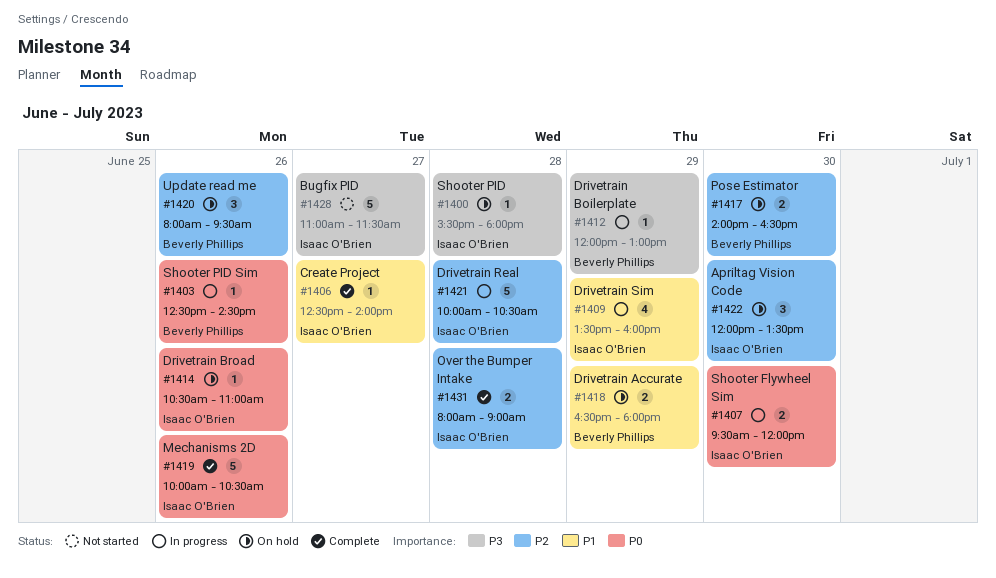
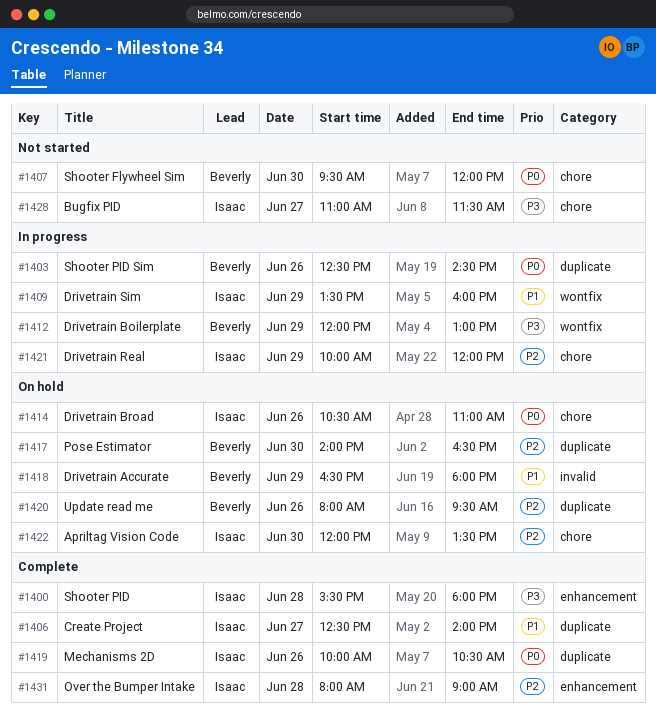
#1400, status: On hold -> Complete
#1407, status: In progress -> Not started
#1407, owner: Isaac O'Brien -> Beverly Phillips
#1421, day: Jun 28 -> Jun 29
#1421, ends: 10:30 -> 12:00

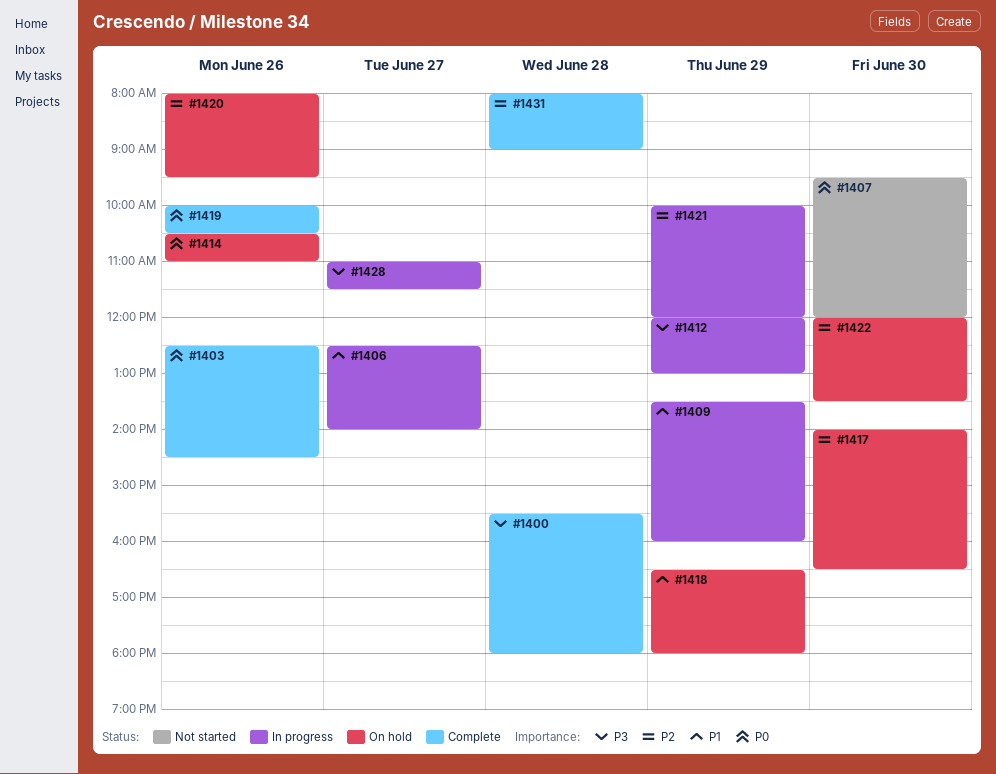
#1403, status: In progress -> Complete
#1406, status: Complete -> In progress
#1428, status: Not started -> In progress

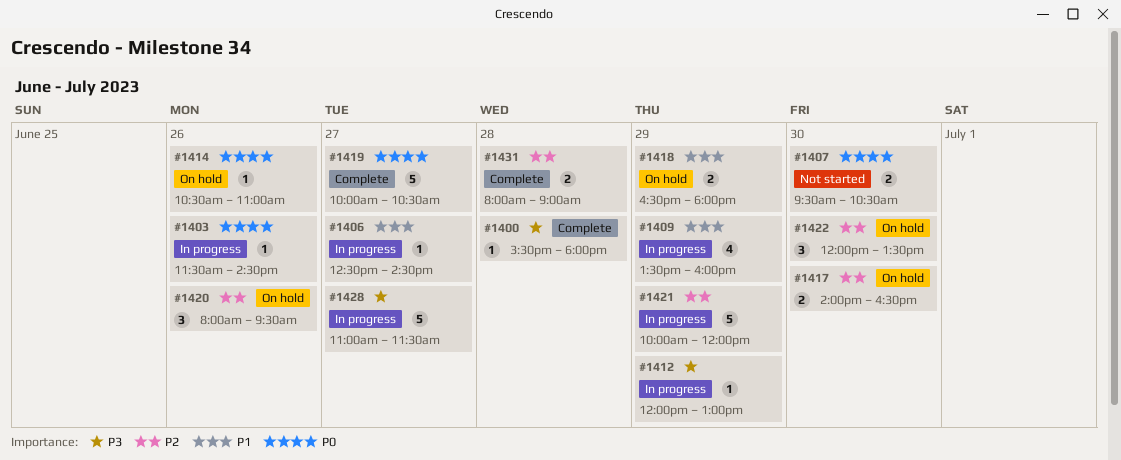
#1403, status: Complete -> In progress
#1403, begins: 12:30 -> 11:30
#1406, ends: 14:00 -> 14:30
#1407, ends: 12:00 -> 10:30
#1419, day: Jun 26 -> Jun 27

